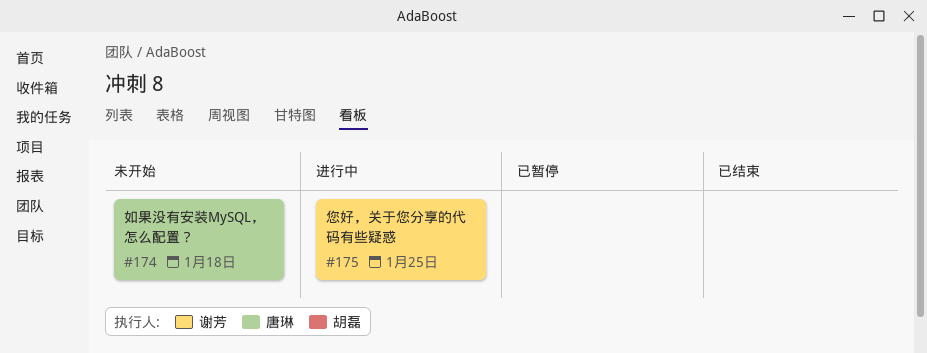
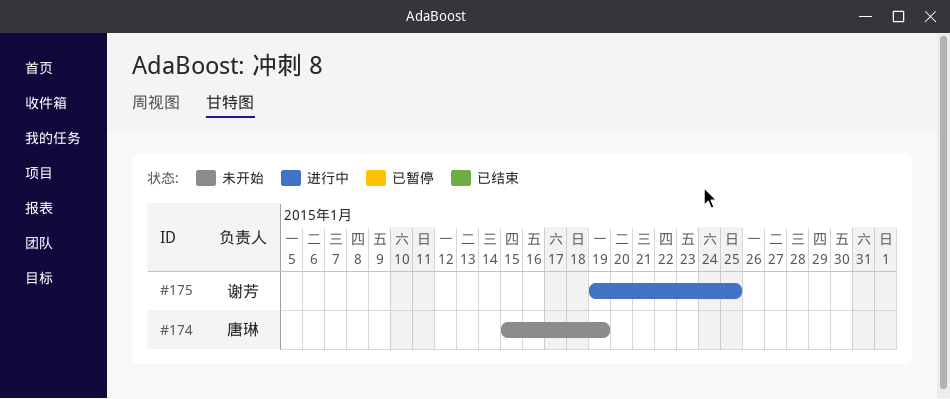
#174, due: Jan 18 -> Jan 19

